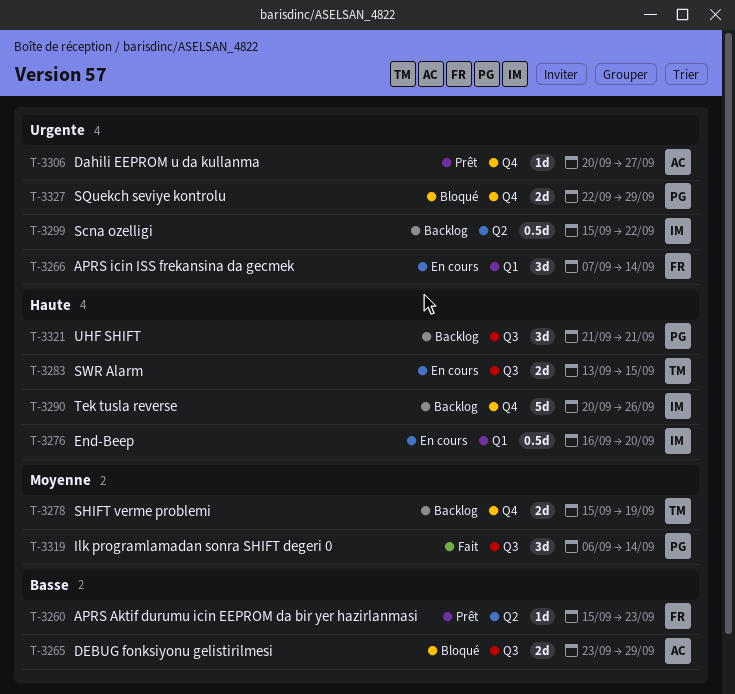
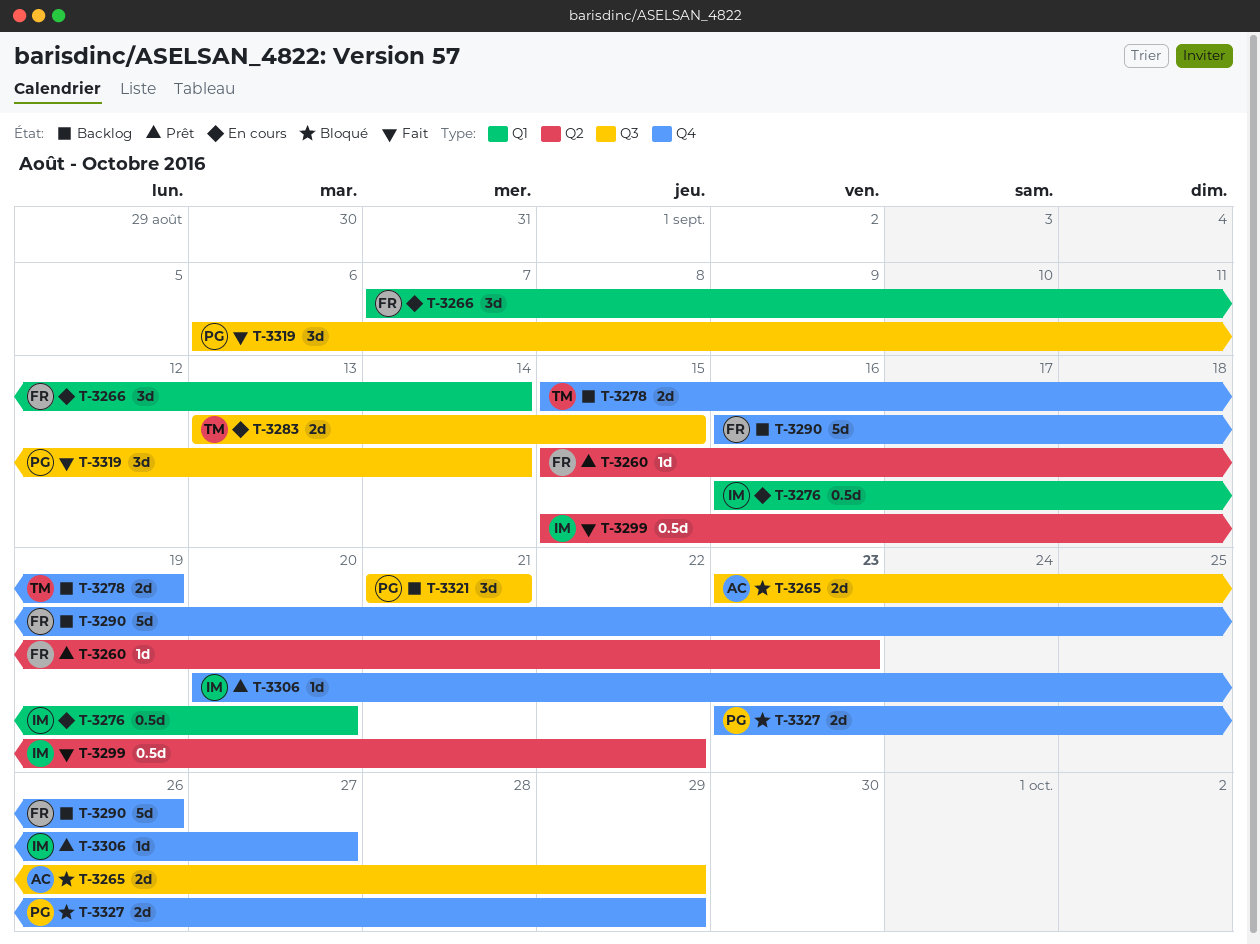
T-3290, owner: IM -> FR
T-3290, start: Sep 20 -> Sep 16
T-3299, status: Backlog -> Fait
T-3306, owner: AC -> IM
T-3327, start: Sep 22 -> Sep 23

